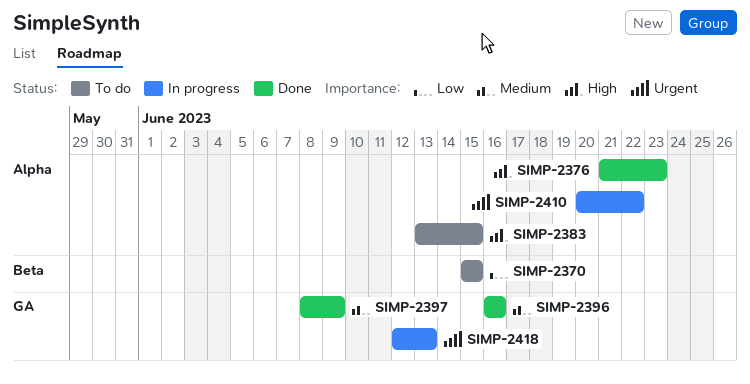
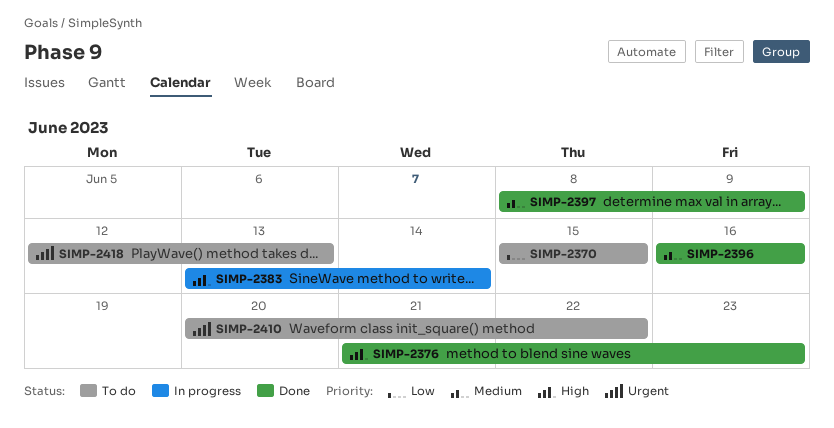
SIMP-2383, status: To do -> In progress
SIMP-2383, due: Jun 15 -> Jun 14
SIMP-2410, status: In progress -> To do
SIMP-2418, status: In progress -> To do

